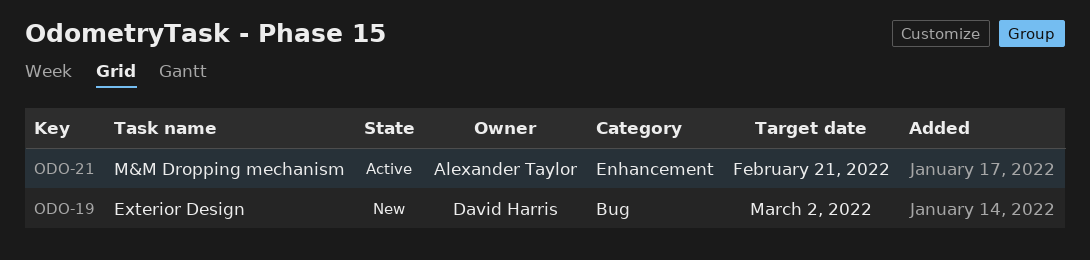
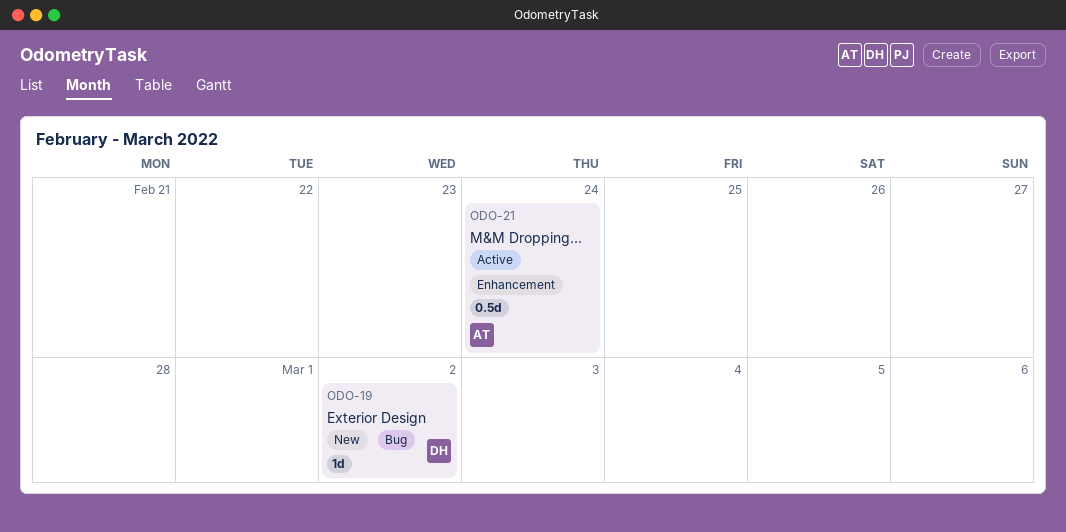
ODO-21, due: Feb 21 -> Feb 24

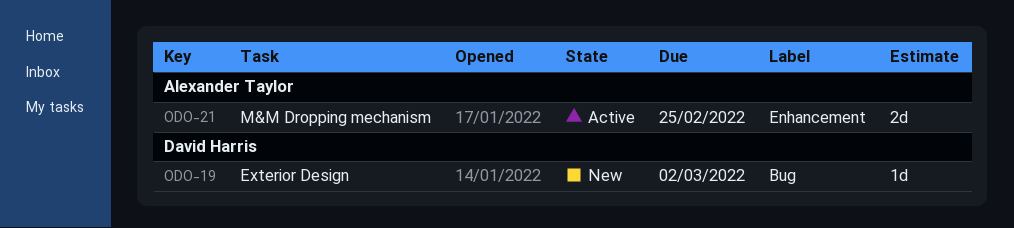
ODO-21, estimate: 0.5d -> 2d
ODO-21, due: Feb 24 -> Feb 25

